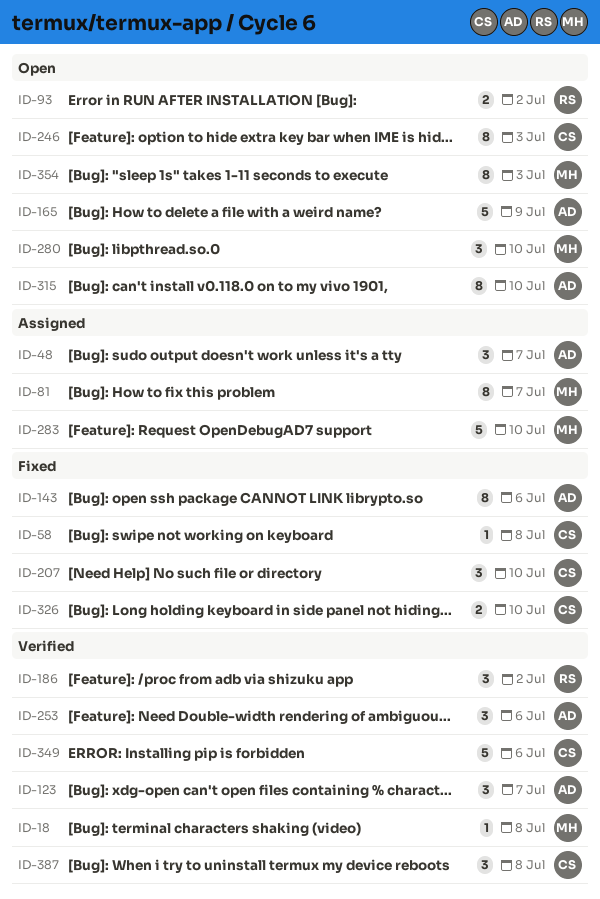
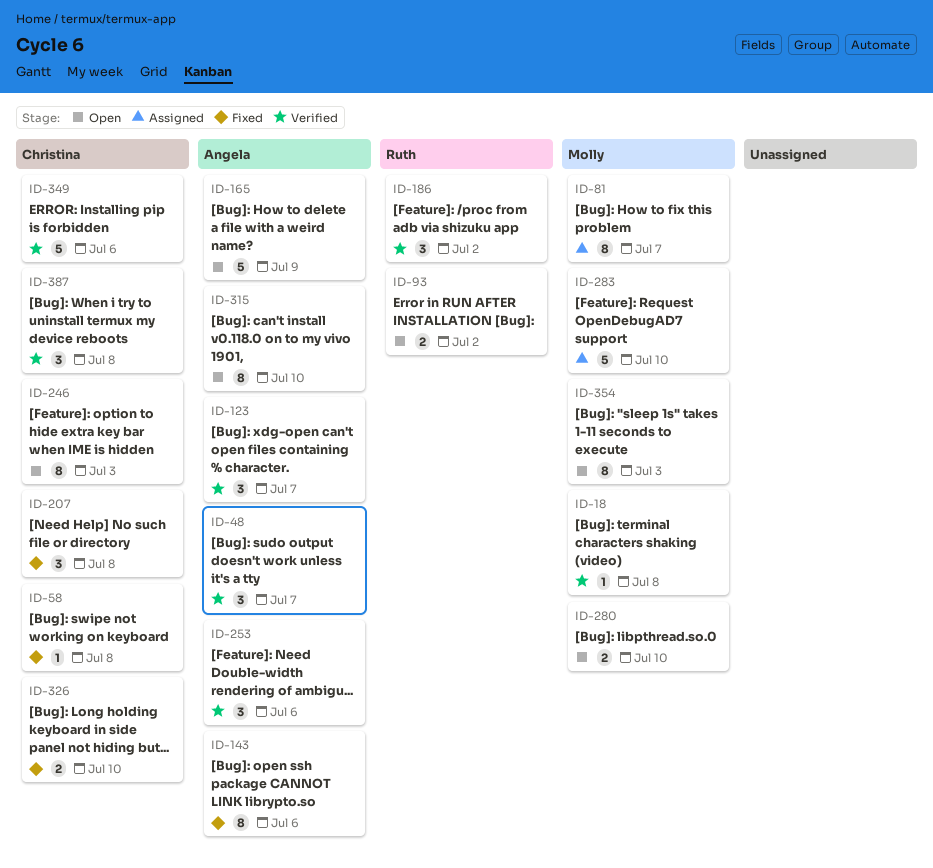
ID-48, status: Assigned -> Verified
ID-207, due: Jul 10 -> Jul 8
ID-280, estimate: 3 -> 2

